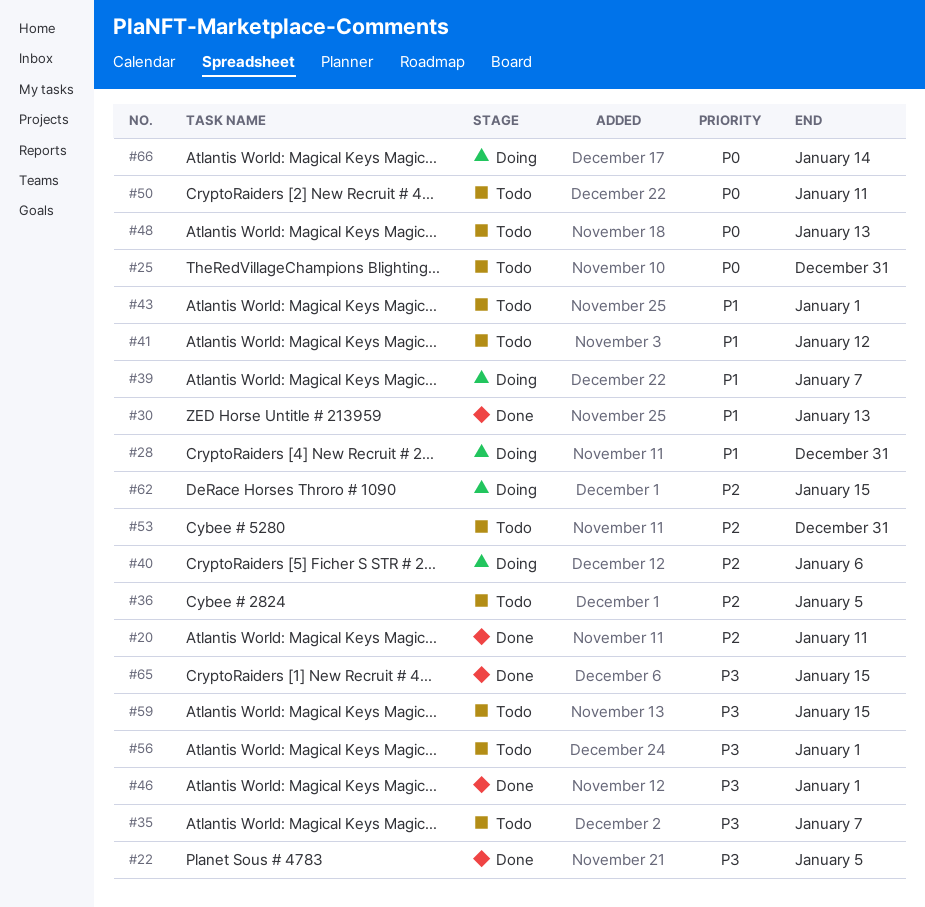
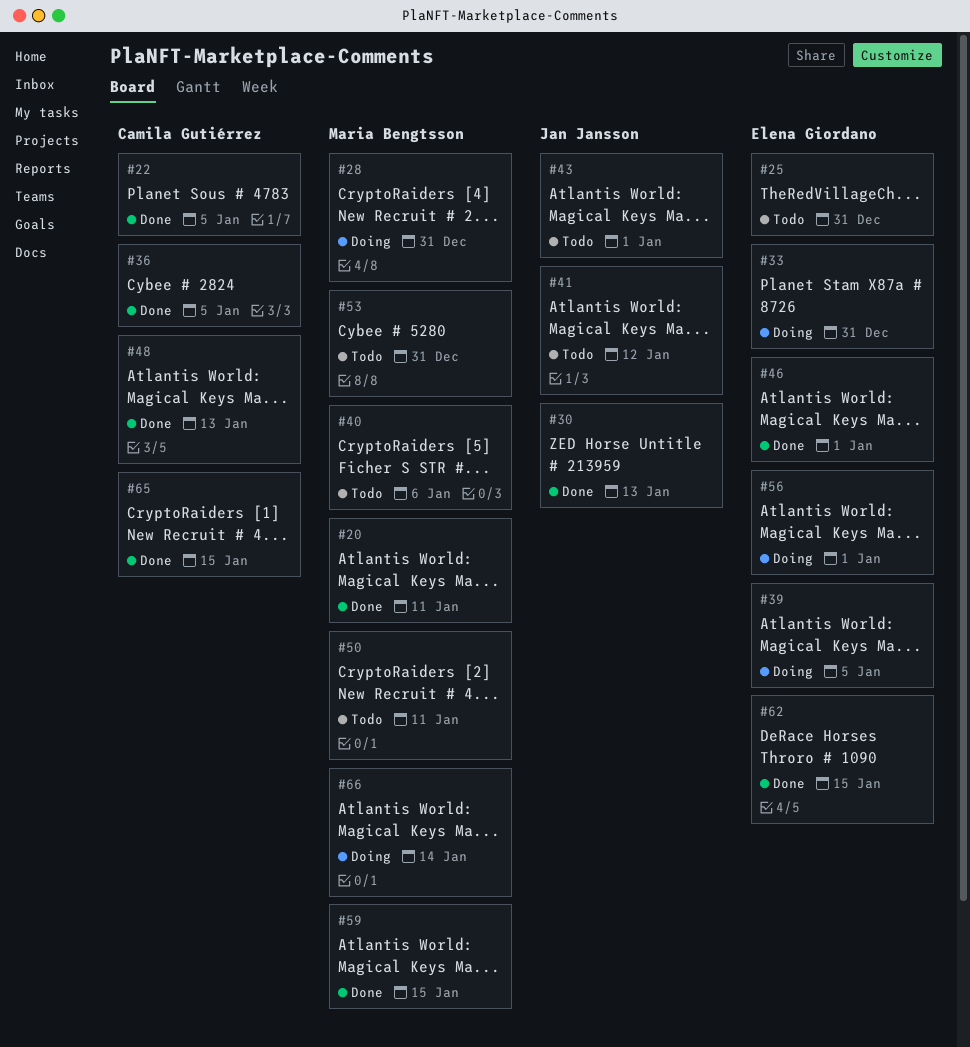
#33: none -> present
#35: present -> none
#36, status: Todo -> Done
#39, due: Jan 7 -> Jan 5
#40, status: Doing -> Todo
#48, status: Todo -> Done
#56, status: Todo -> Doing
#59, status: Todo -> Done
#62, status: Doing -> Done

